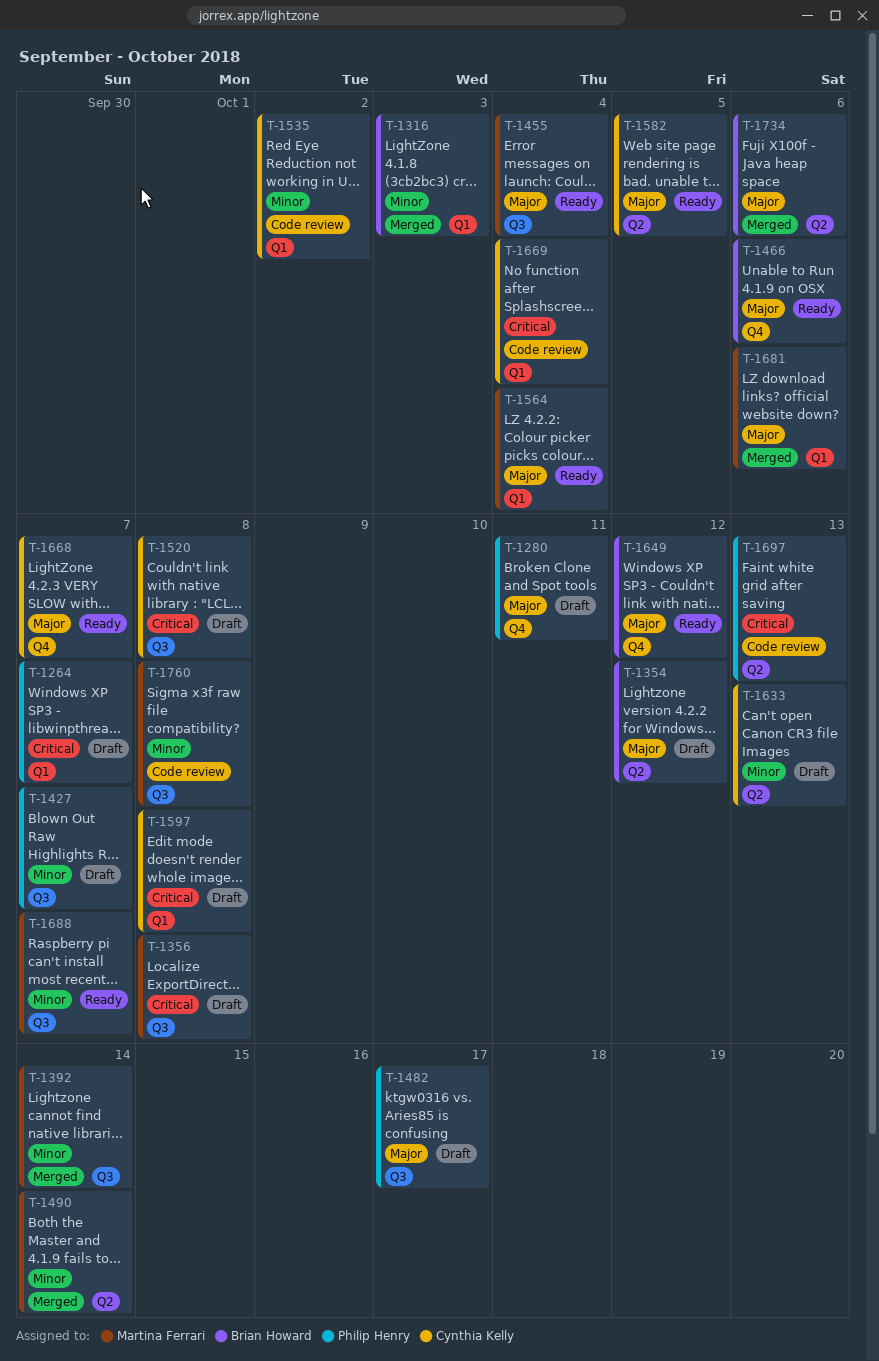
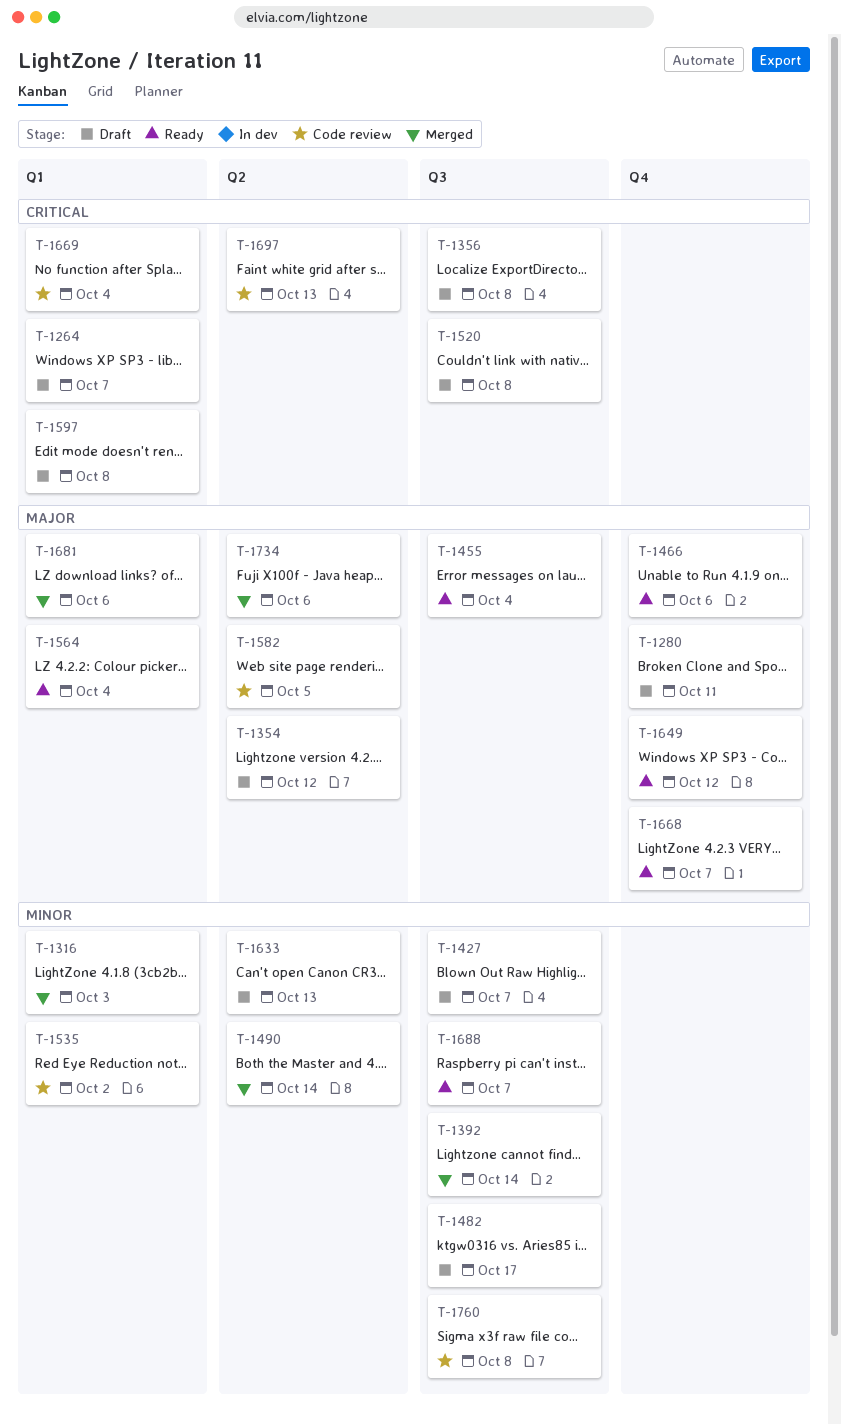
T-1482, priority: Major -> Minor
T-1582, status: Ready -> Code review

